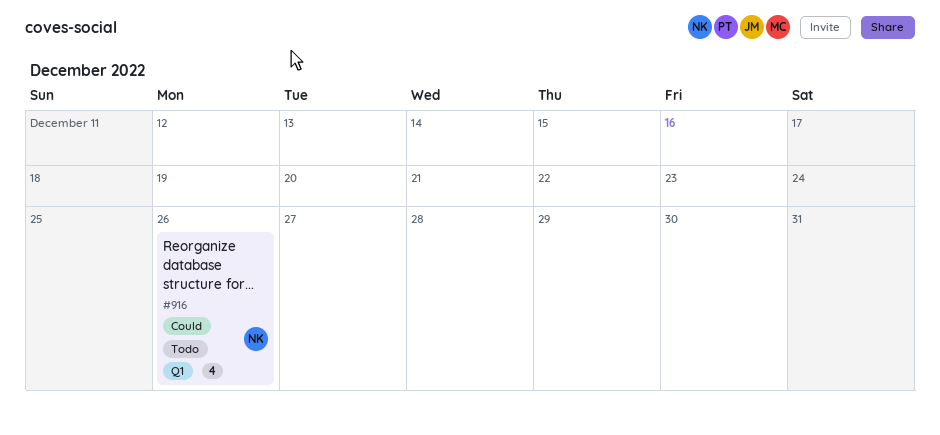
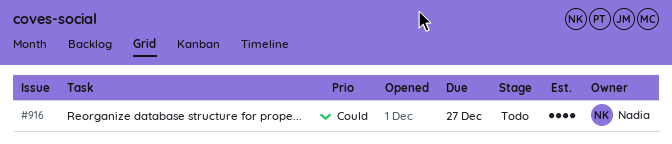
#916, due: Dec 26 -> Dec 27

